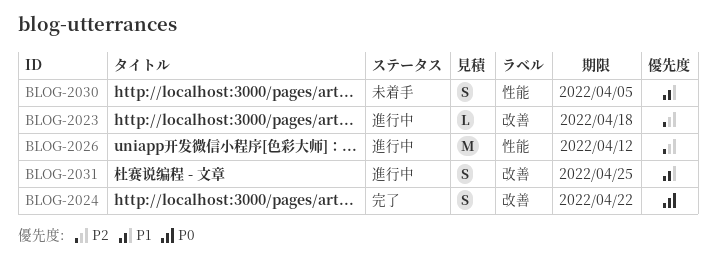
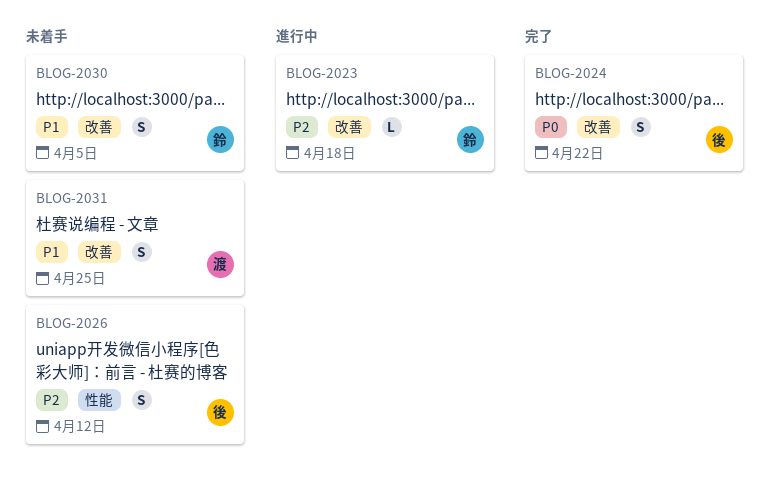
BLOG-2026, status: 進行中 -> 未着手
BLOG-2026, estimate: M -> S
BLOG-2030, label: 性能 -> 改善
BLOG-2031, status: 進行中 -> 未着手

